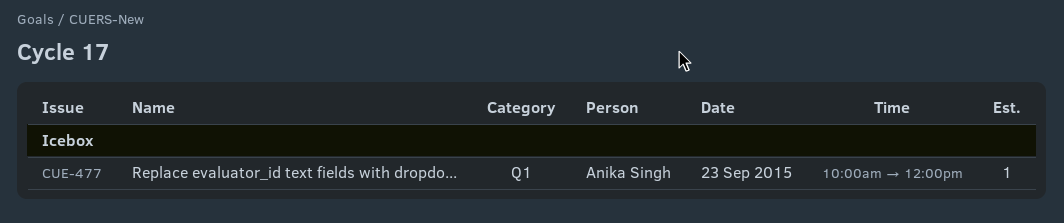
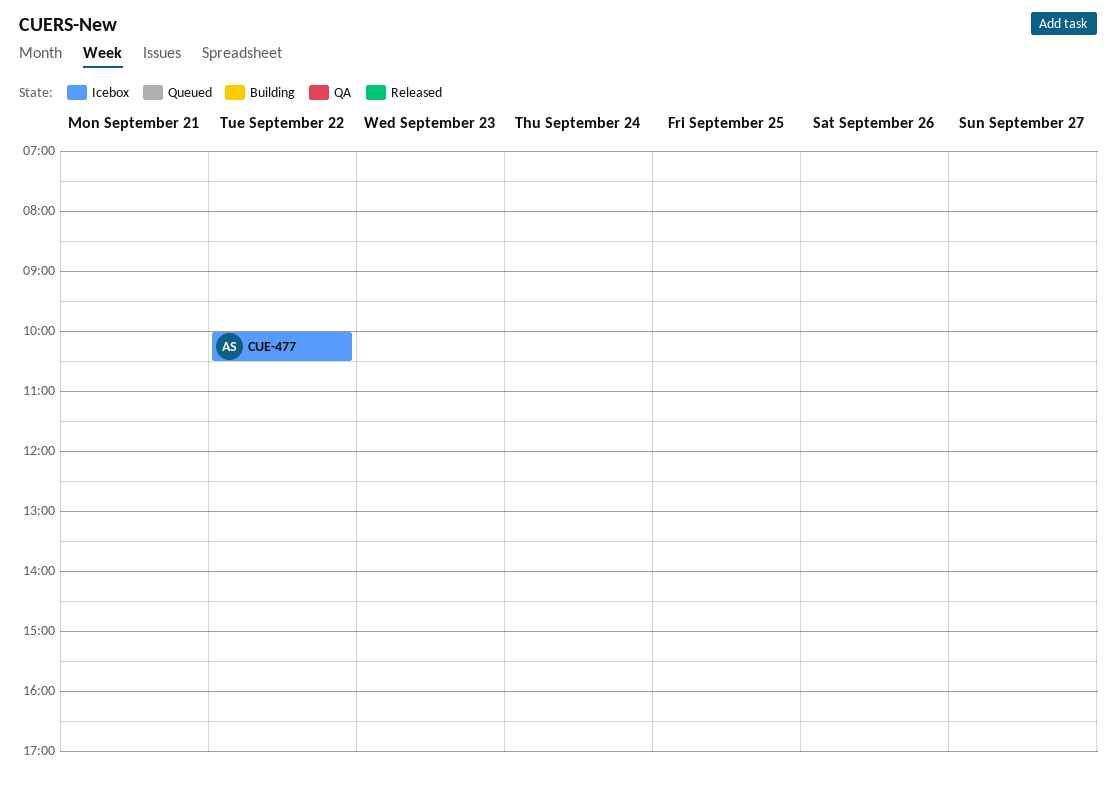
CUE-477, day: Sep 23 -> Sep 22
CUE-477, ends: 12:00 -> 10:30

